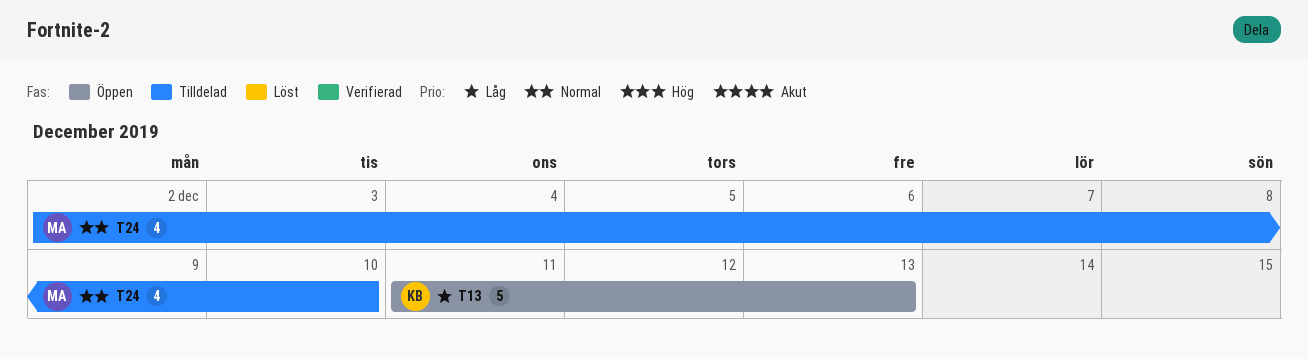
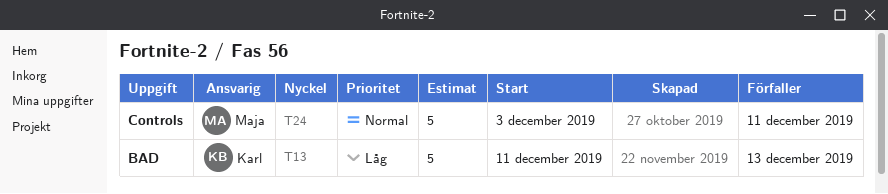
T24, estimate: 4 -> 5
T24, start: Dec 2 -> Dec 3
T24, due: Dec 10 -> Dec 11

